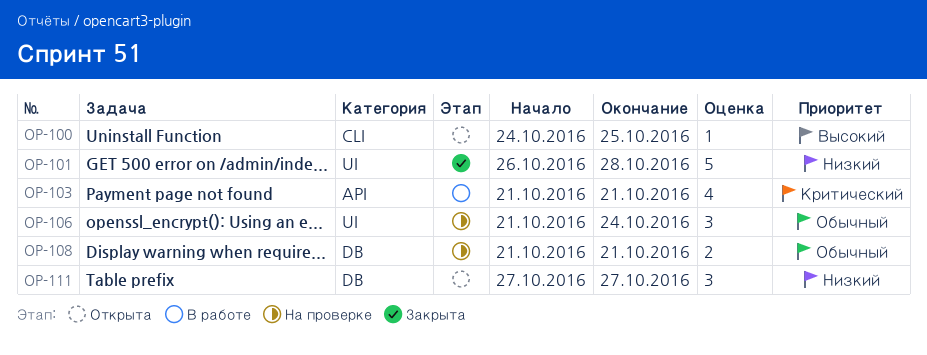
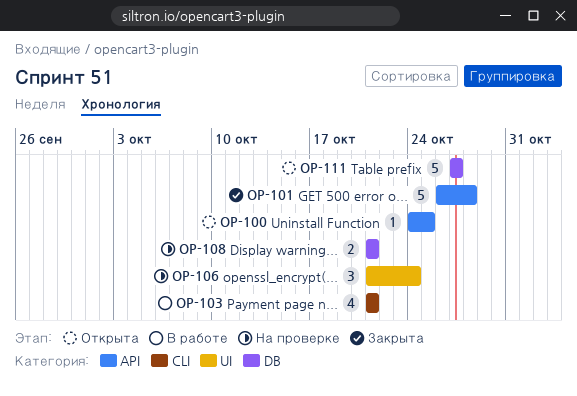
OP-100, label: CLI -> API
OP-101, label: UI -> API
OP-103, label: API -> CLI
OP-111, estimate: 3 -> 5

